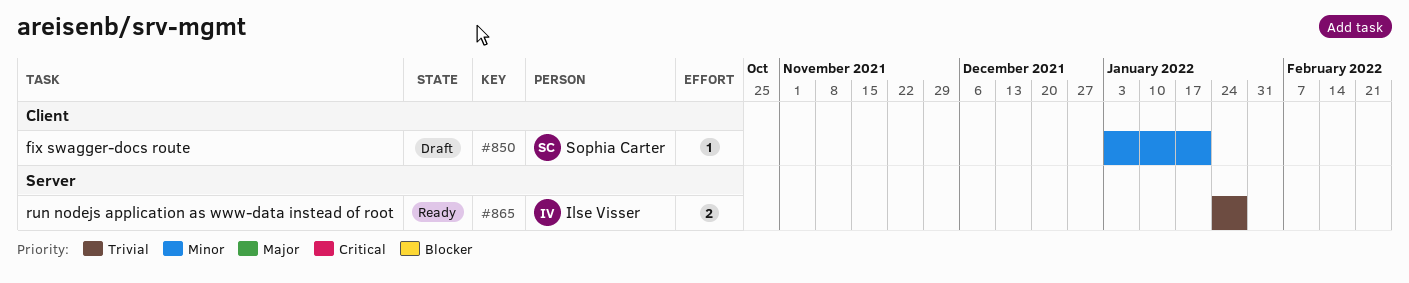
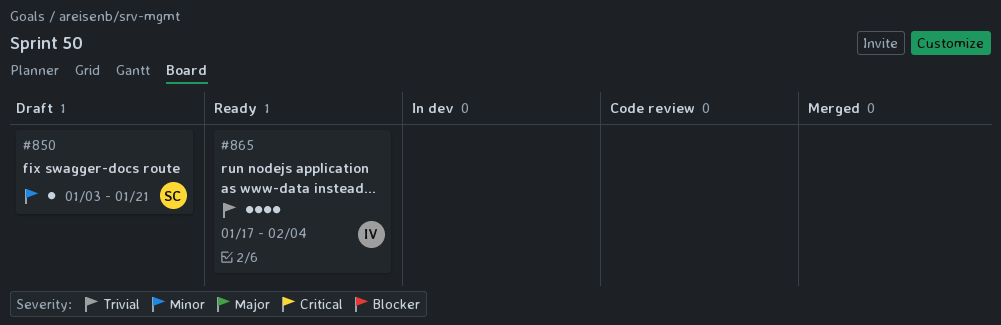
#865, estimate: 2 -> 4
#865, start: Jan 24 -> Jan 17
#865, due: Jan 28 -> Feb 4

